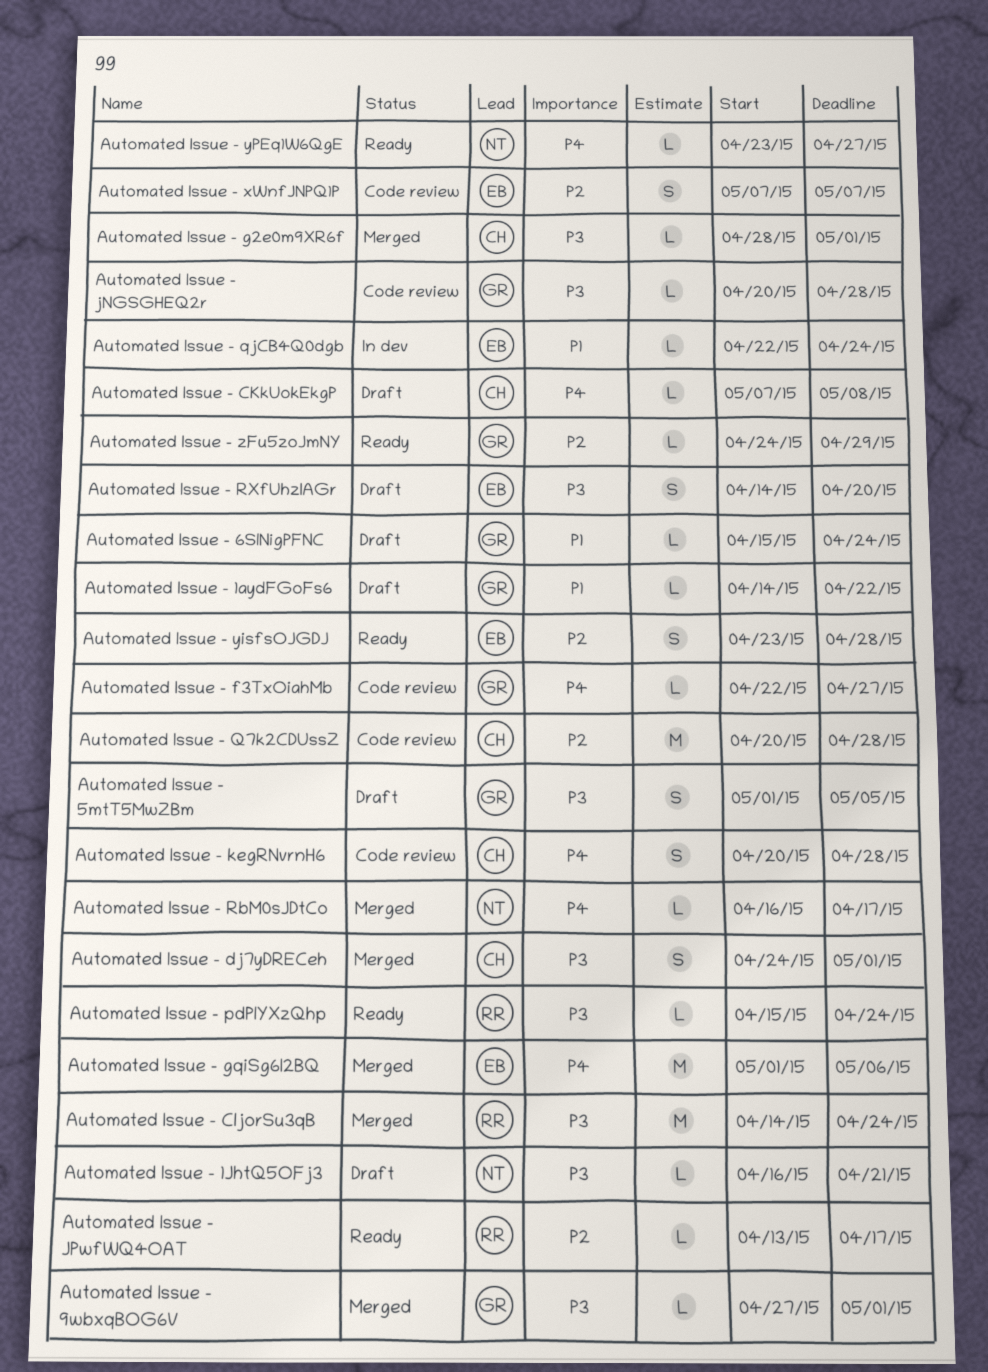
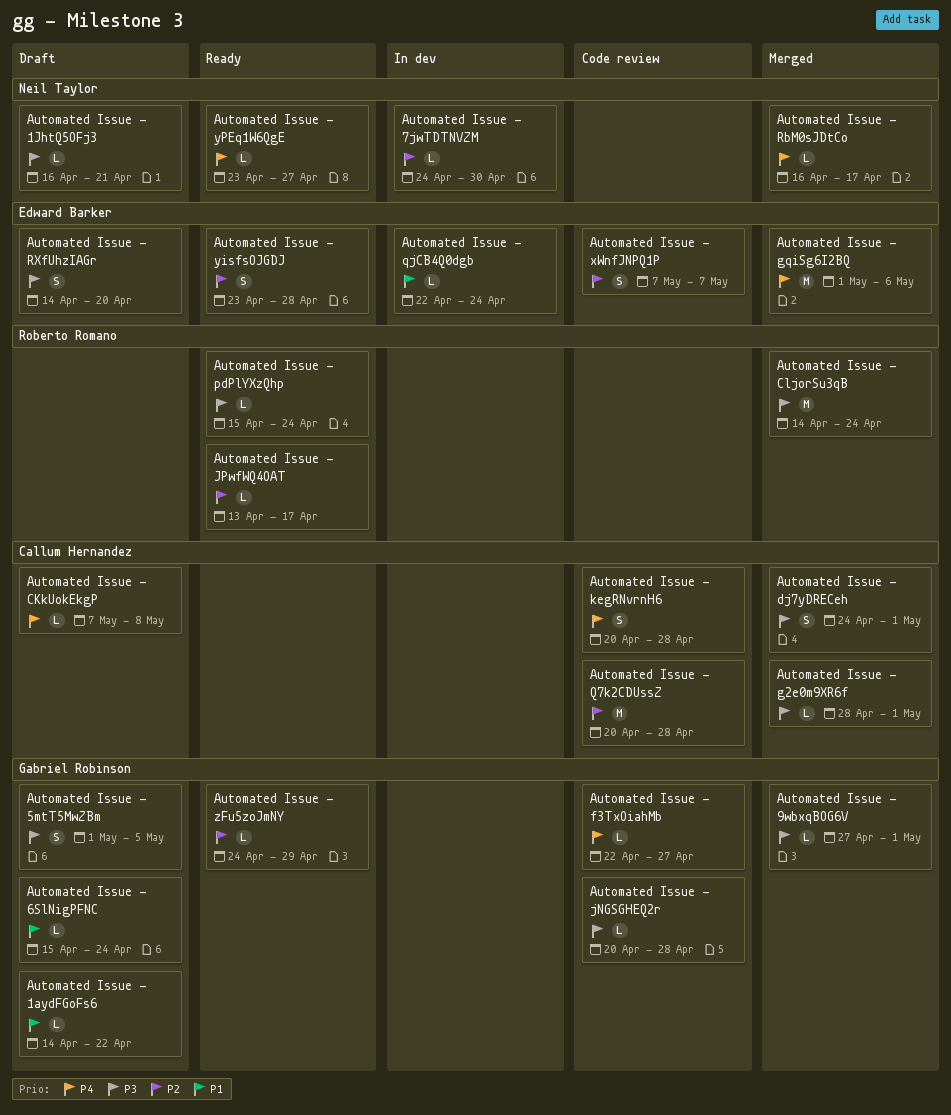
Automated Issue - 7jwTDTNVZM: none -> present

